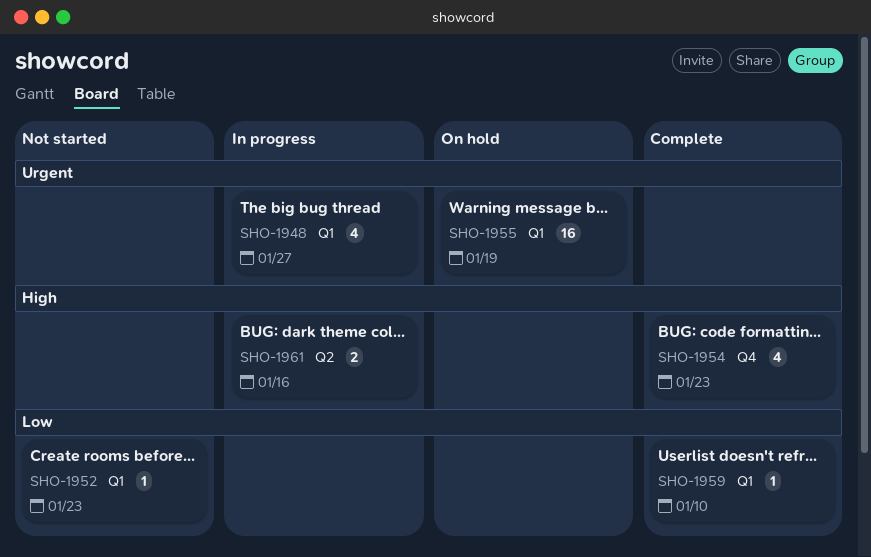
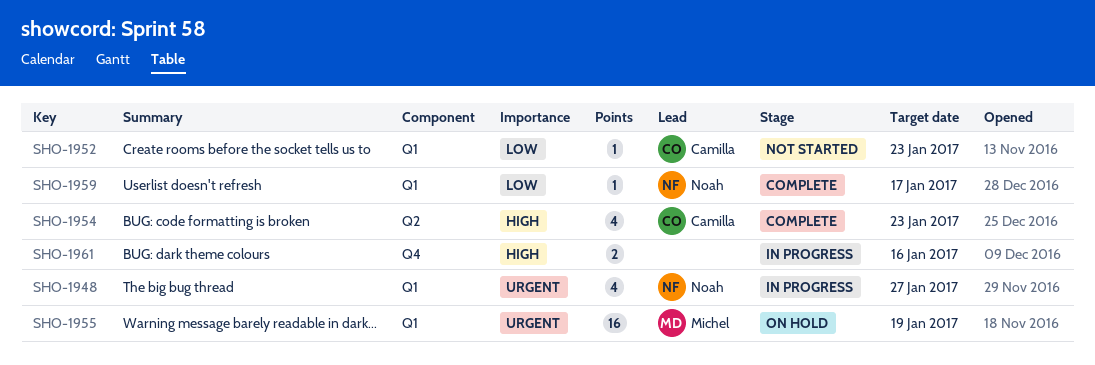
SHO-1954, label: Q4 -> Q2
SHO-1959, due: Jan 10 -> Jan 17
SHO-1961, label: Q2 -> Q4

